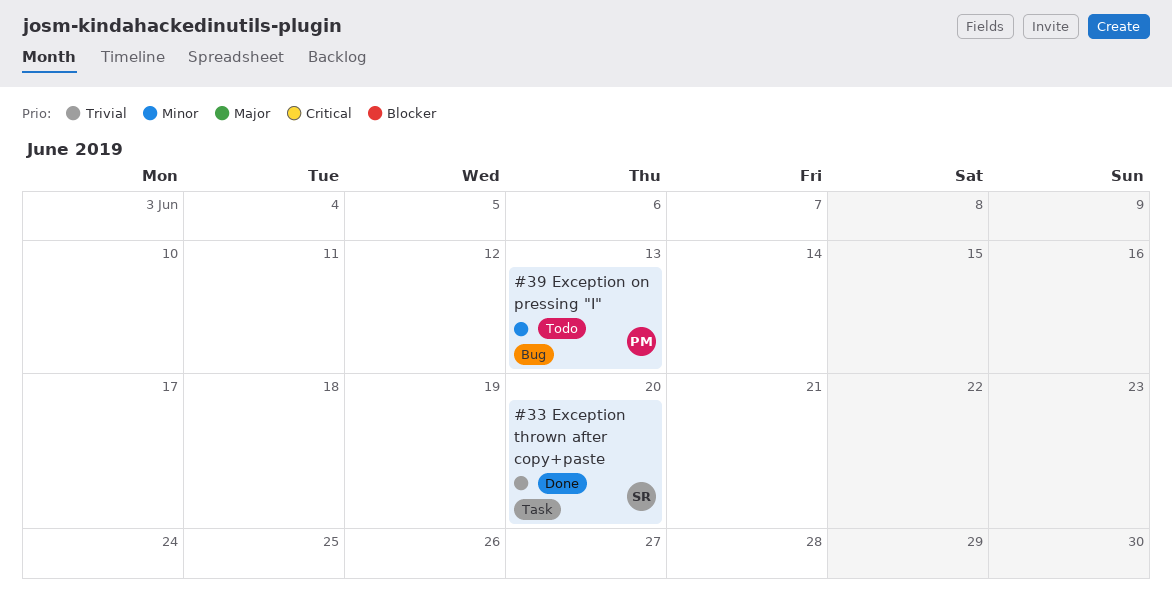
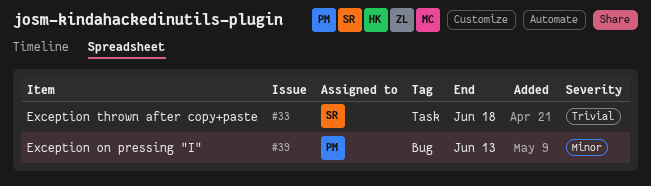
#33, due: Jun 20 -> Jun 18

